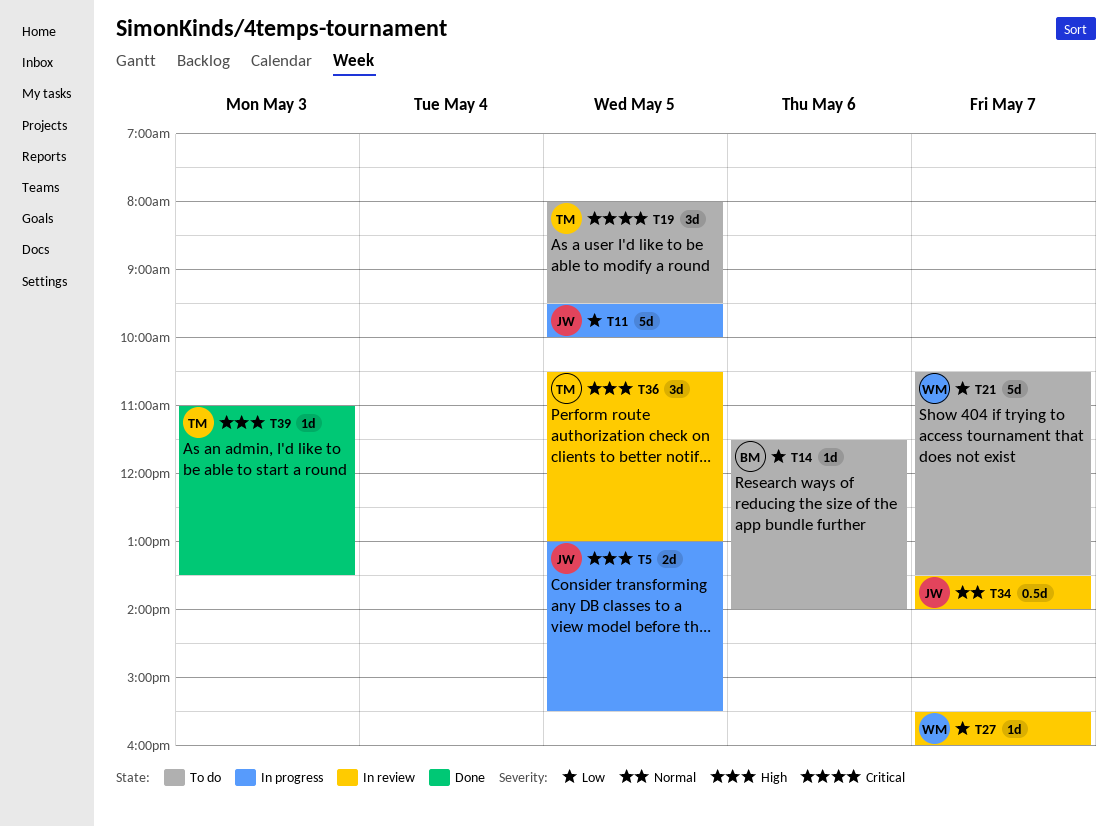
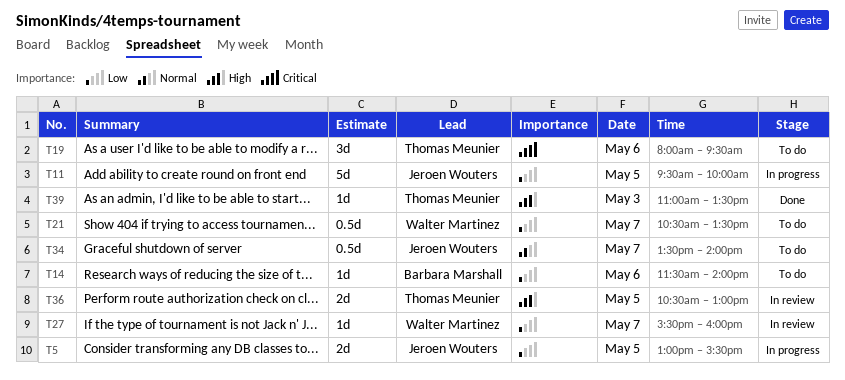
T5, priority: High -> Low
T19, day: May 5 -> May 6
T21, estimate: 5d -> 0.5d
T34, status: In review -> To do
T36, estimate: 3d -> 2d

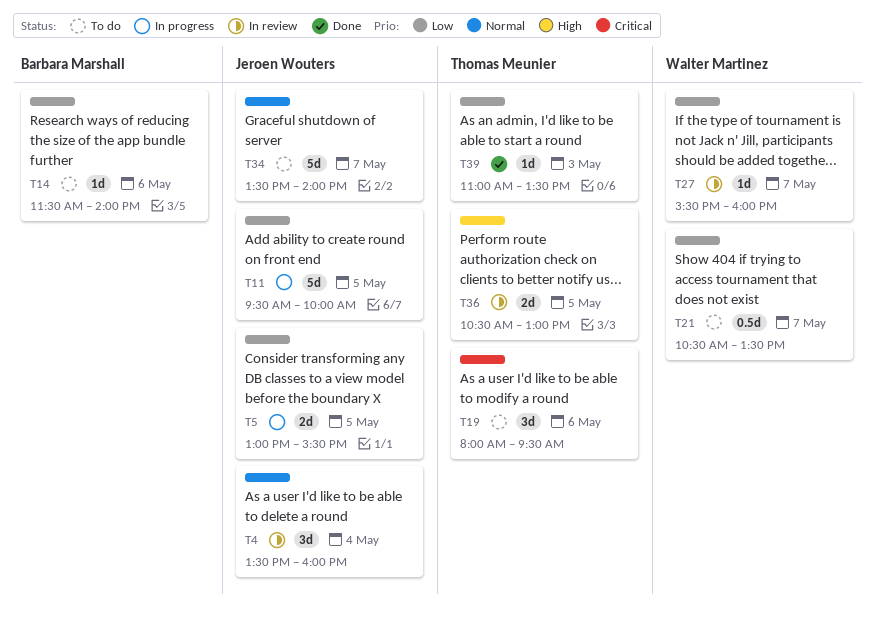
T4: none -> present
T34, estimate: 0.5d -> 5d
T39, priority: High -> Low

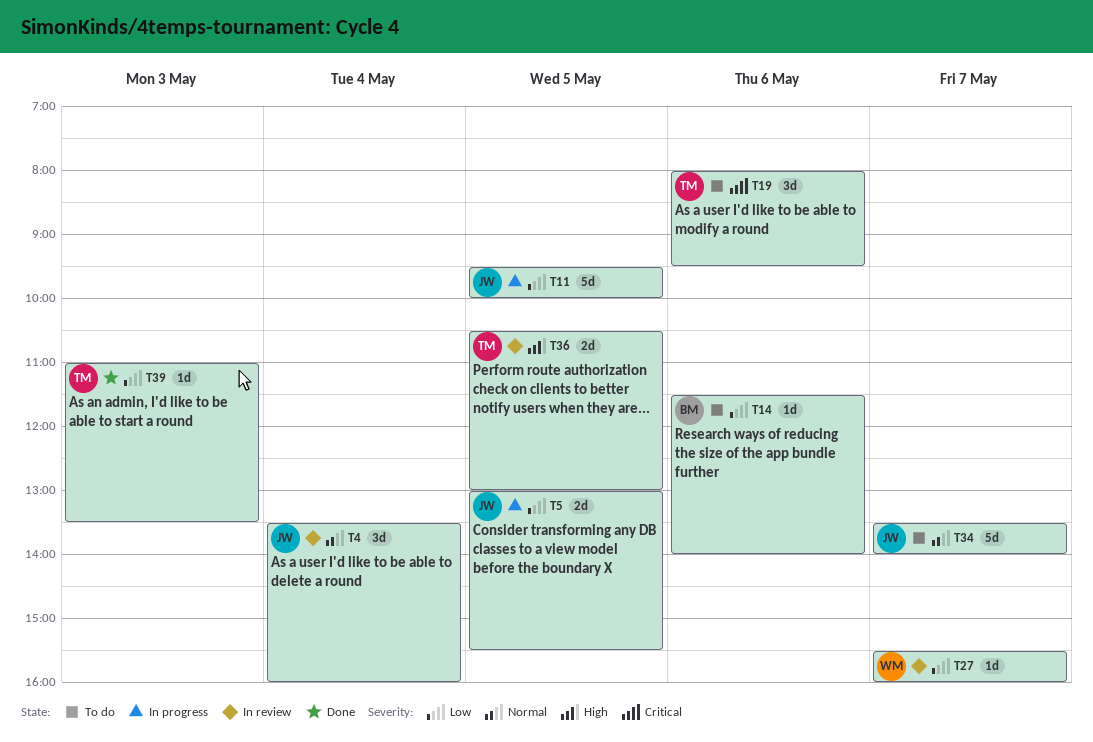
T21: present -> none

